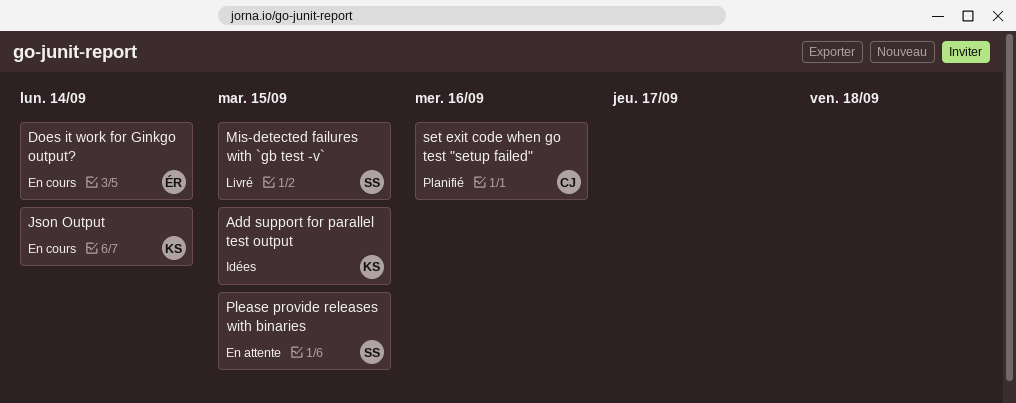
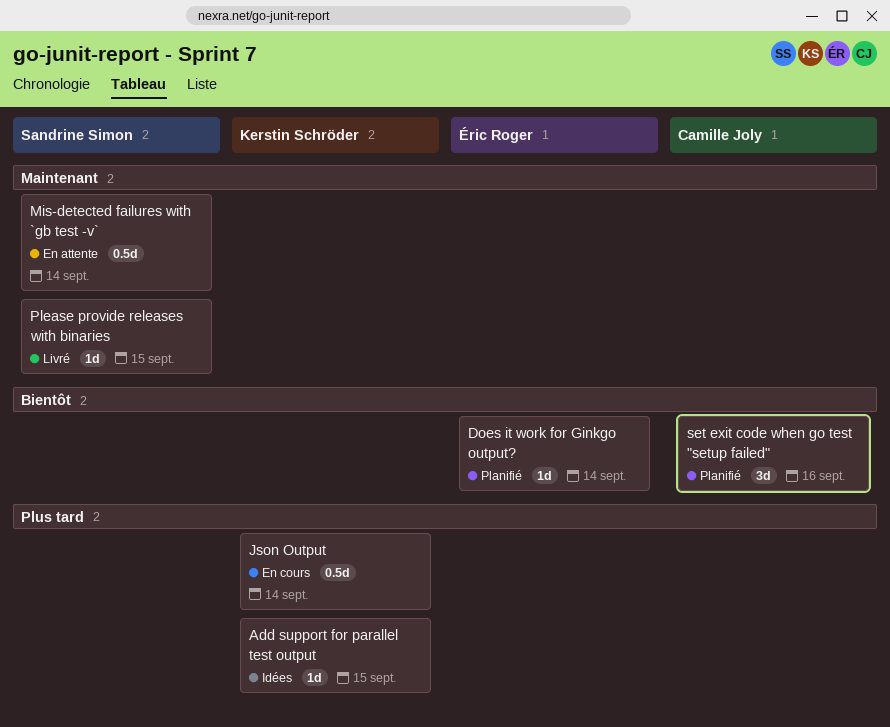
Does it work for Ginkgo output?, status: En cours -> Planifié
Mis-detected failures with `gb test -v`, status: Livré -> En attente
Mis-detected failures with `gb test -v`, due: Sep 15 -> Sep 14
Please provide releases with binaries, status: En attente -> Livré

